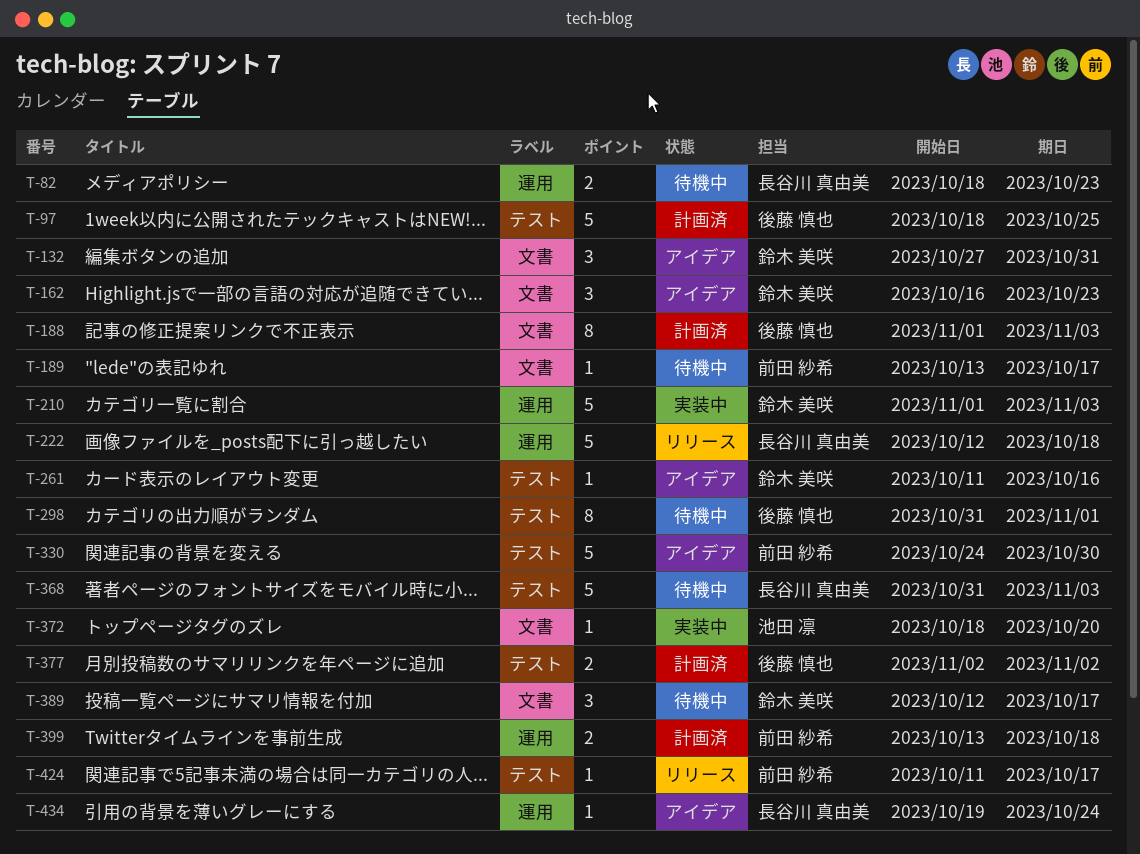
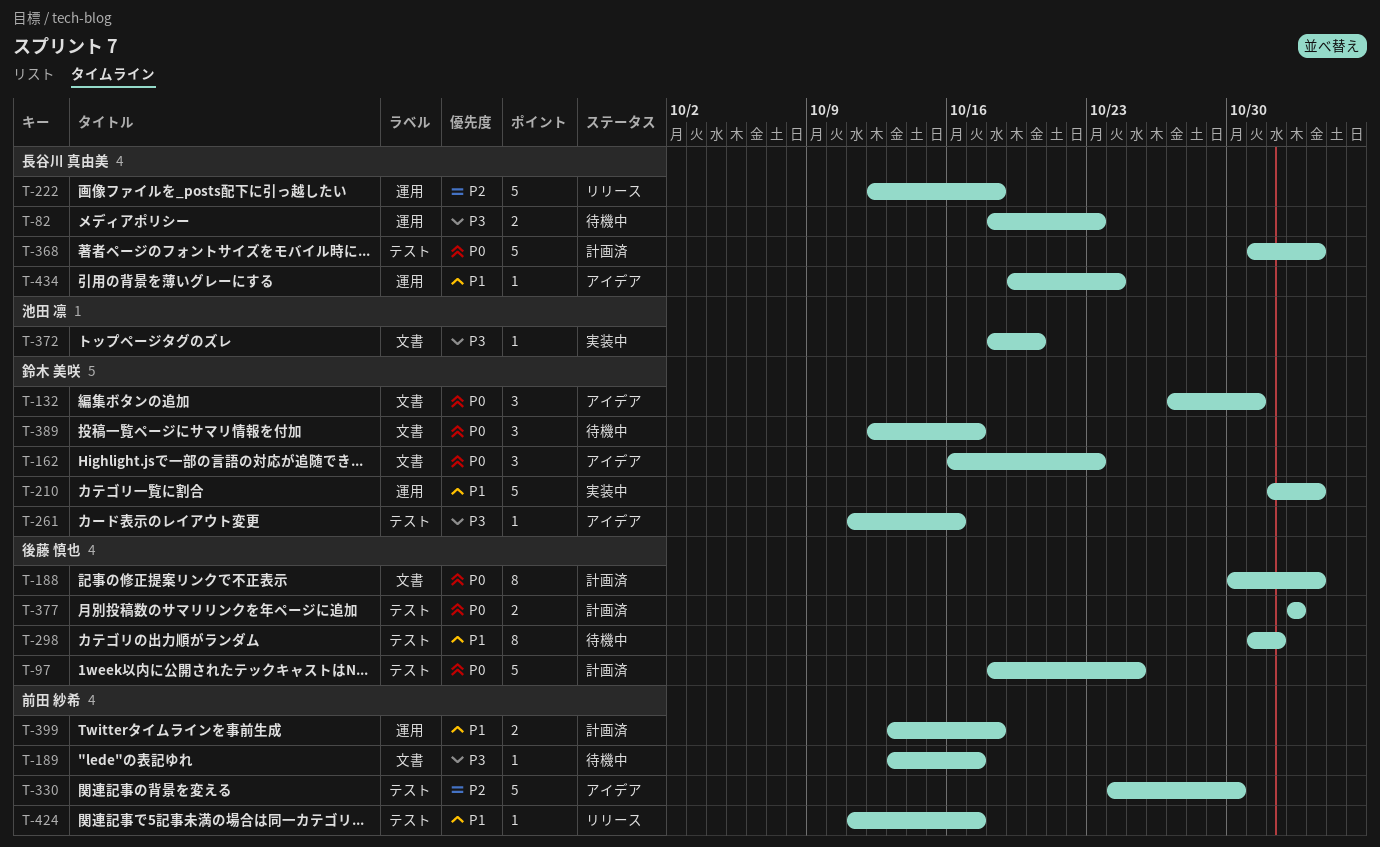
T-188, start: Nov 1 -> Oct 30
T-368, status: 待機中 -> 計画済

